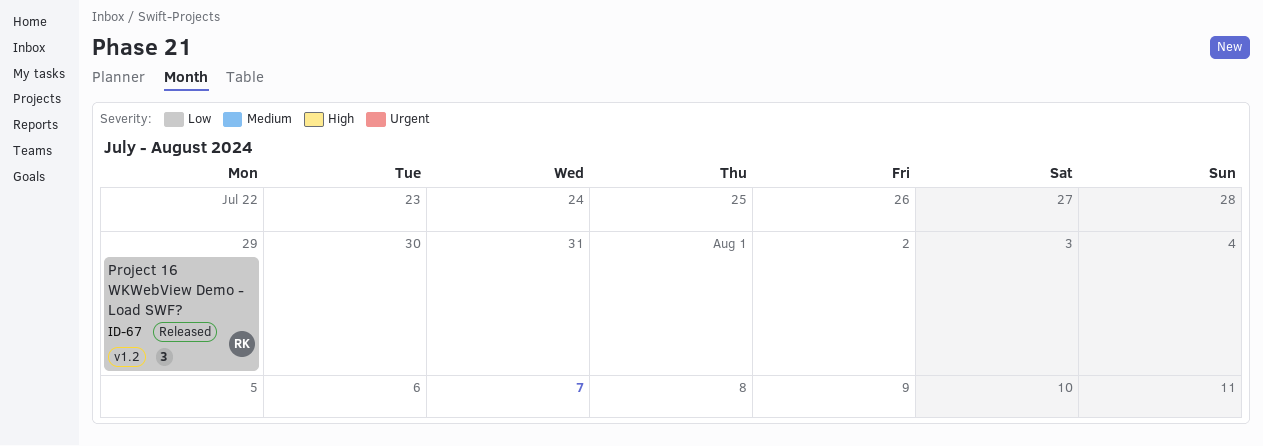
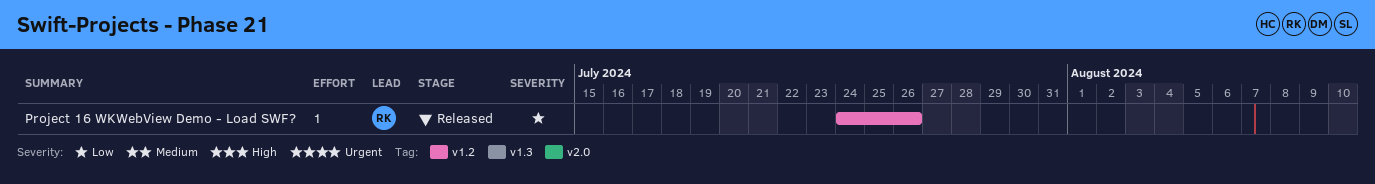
Project 16 WKWebView Demo - Load SWF?, estimate: 3 -> 1
Project 16 WKWebView Demo - Load SWF?, due: Jul 29 -> Jul 26

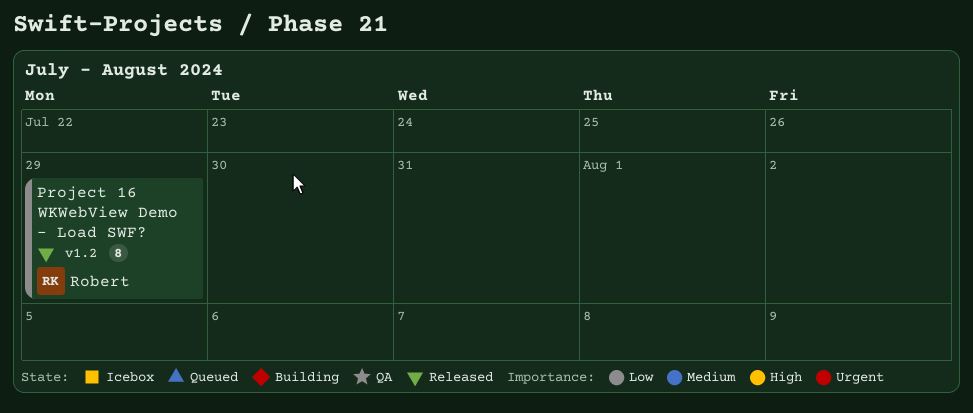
Project 16 WKWebView Demo - Load SWF?, estimate: 1 -> 8
Project 16 WKWebView Demo - Load SWF?, due: Jul 26 -> Jul 29

